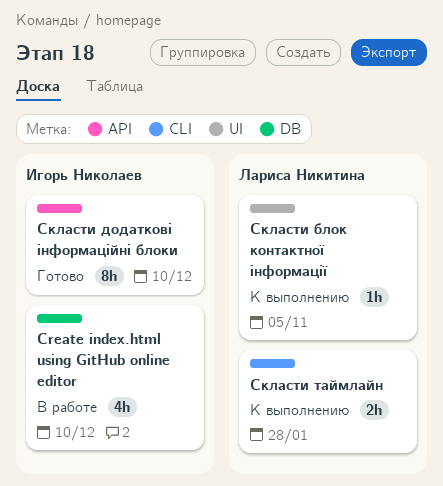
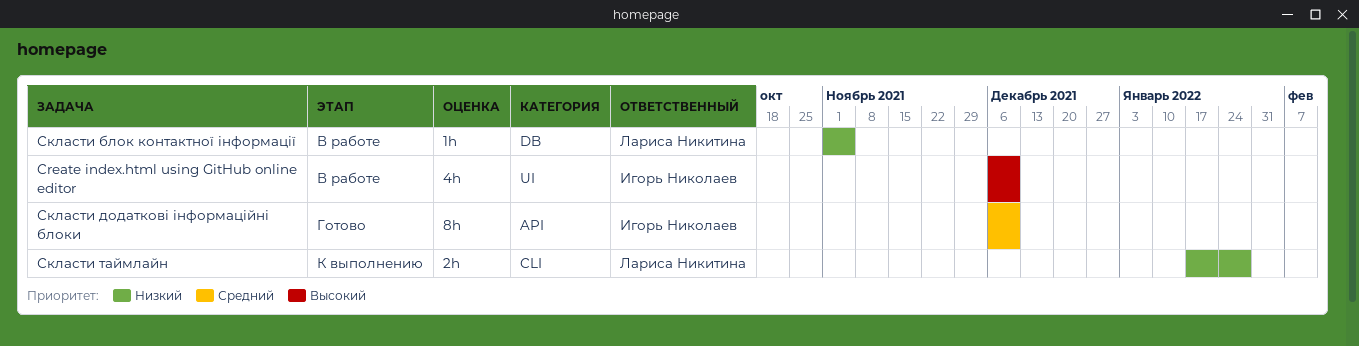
Create index.html using GitHub online editor, label: DB -> UI
Скласти блок контактної інформації, status: К выполнению -> В работе
Скласти блок контактної інформації, label: UI -> DB

